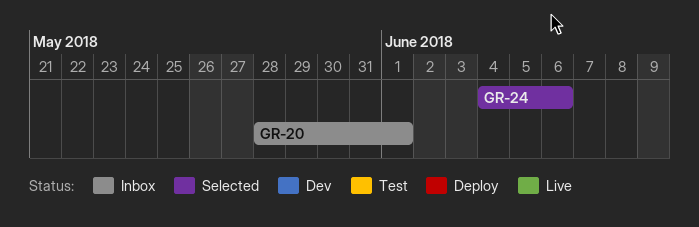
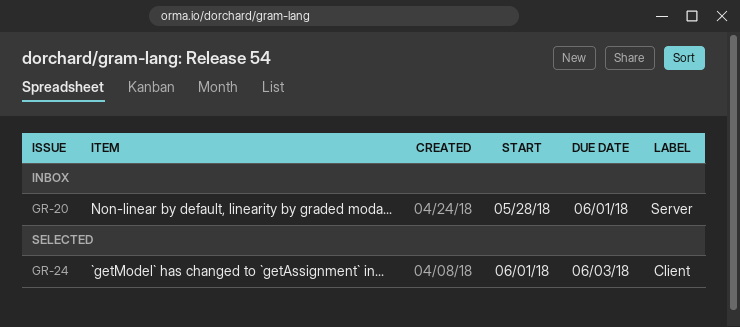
GR-24, start: Jun 4 -> Jun 1
GR-24, due: Jun 6 -> Jun 3

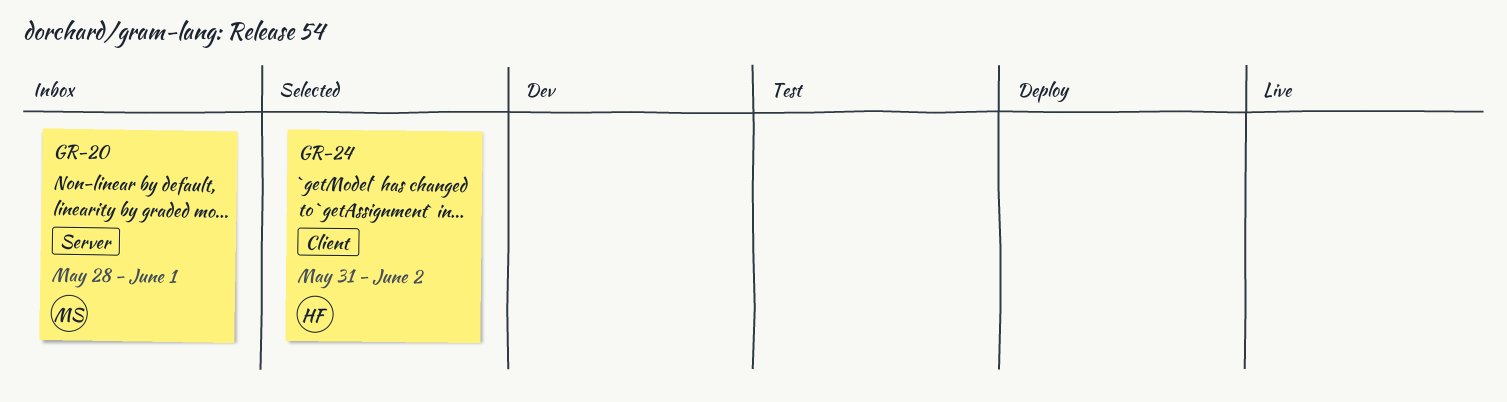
GR-24, start: Jun 1 -> May 31
GR-24, due: Jun 3 -> Jun 2

